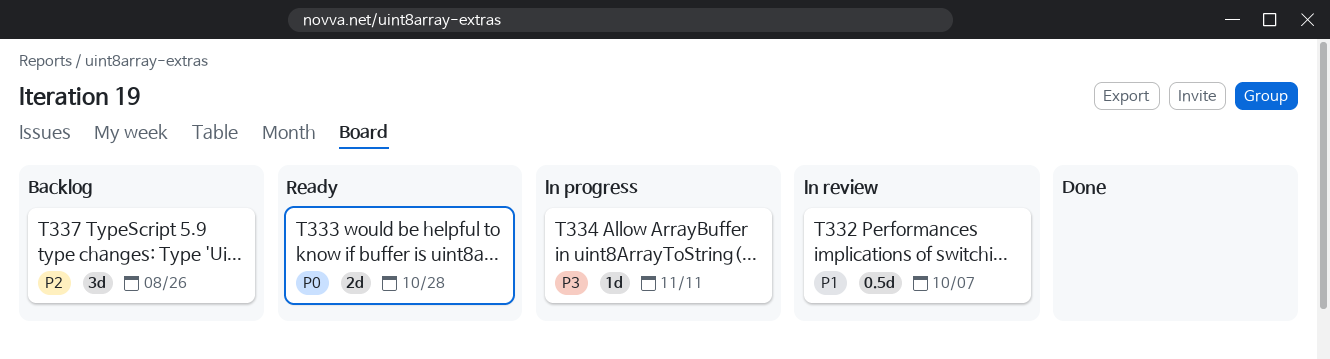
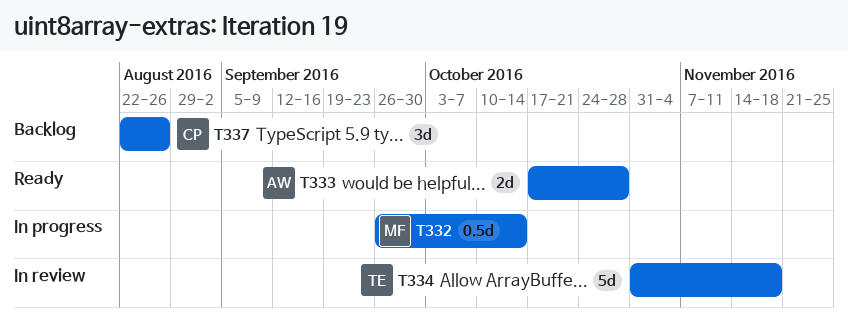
T332, status: In review -> In progress
T332, due: Oct 7 -> Oct 14
T334, status: In progress -> In review
T334, estimate: 1d -> 5d
T334, due: Nov 11 -> Nov 18

